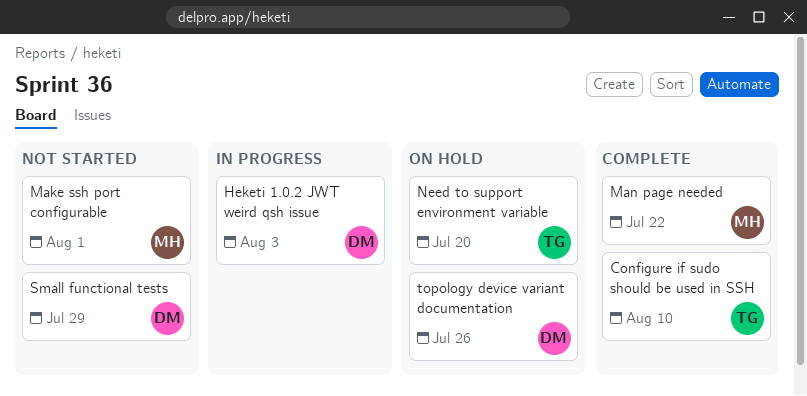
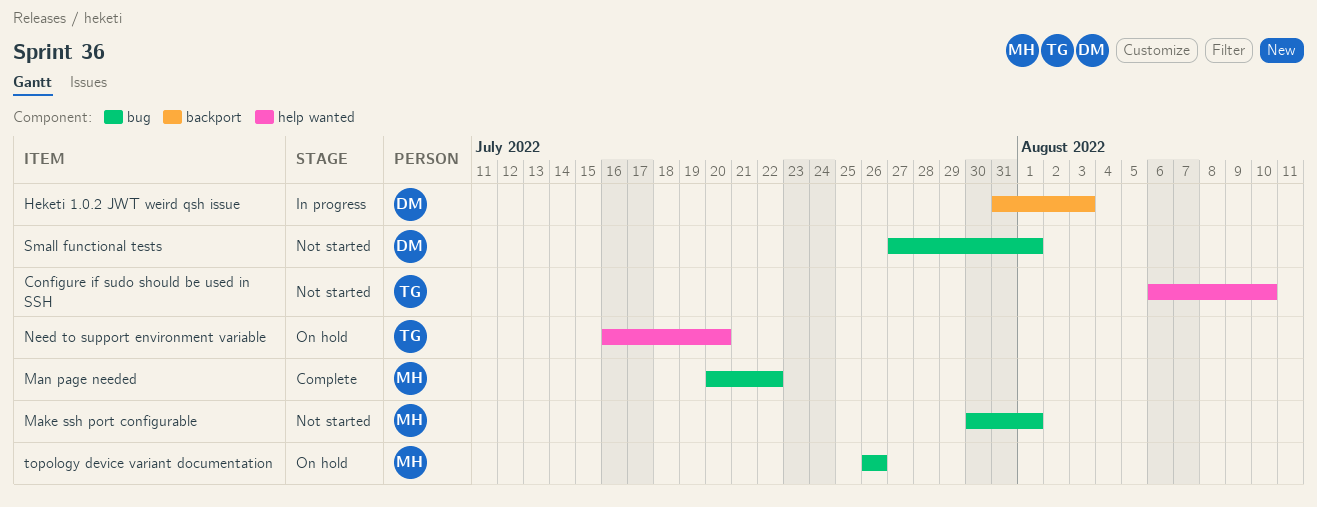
Configure if sudo should be used in SSH, status: Complete -> Not started
Small functional tests, due: Jul 29 -> Aug 1
topology device variant documentation, owner: DM -> MH

